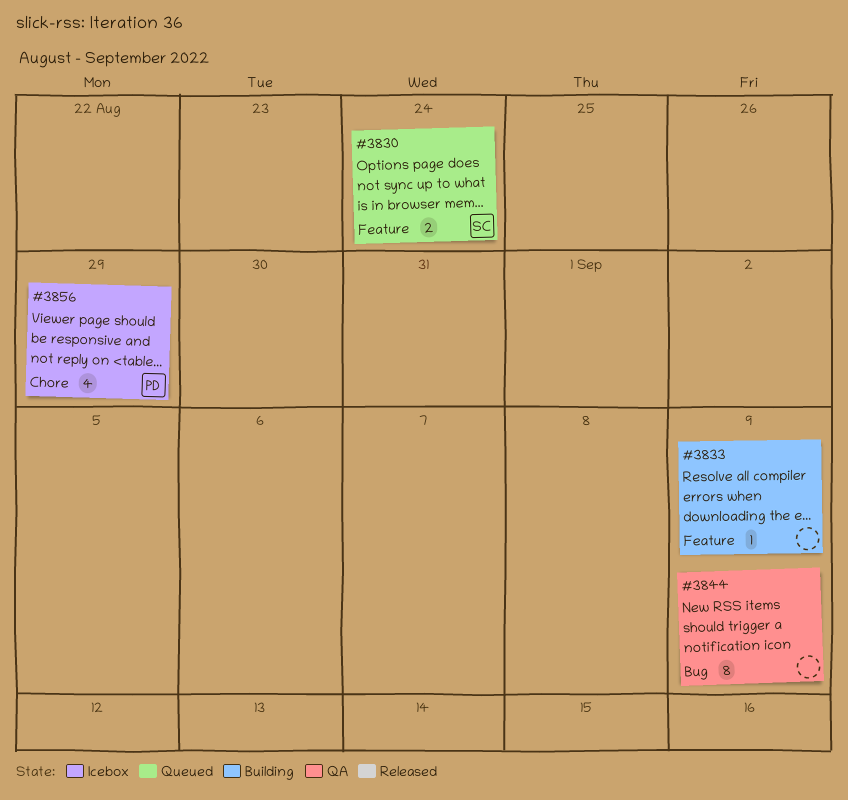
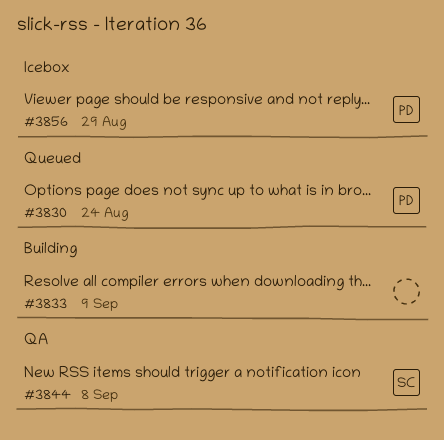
#3830, owner: SC -> PD
#3844, owner: none -> SC
#3844, due: Sep 9 -> Sep 8

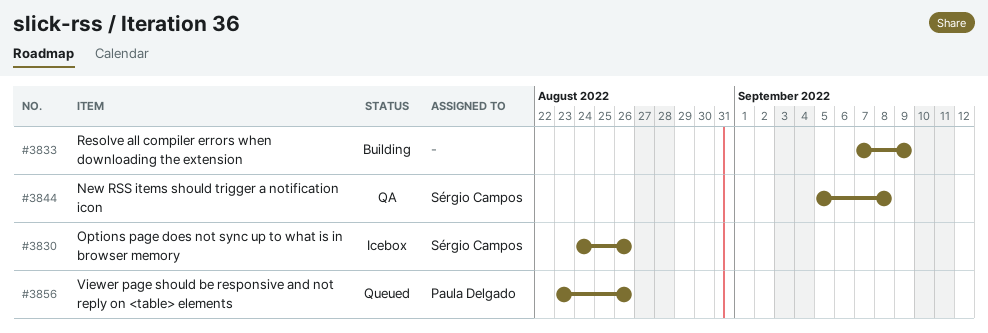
#3830, status: Queued -> Icebox
#3830, owner: Paula Delgado -> Sérgio Campos
#3830, due: Aug 24 -> Aug 26
#3856, status: Icebox -> Queued
#3856, due: Aug 29 -> Aug 26

